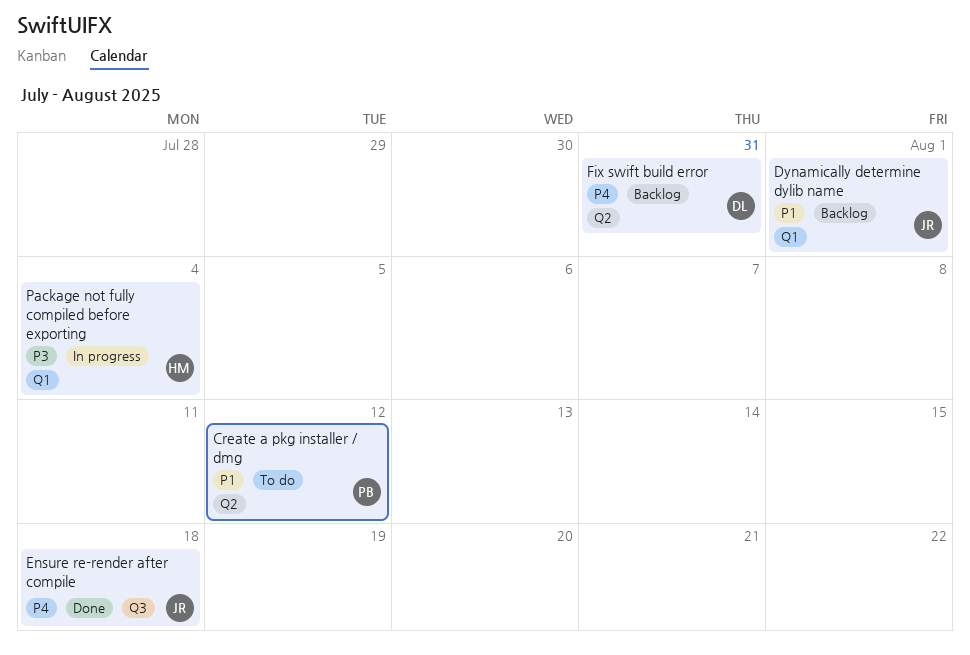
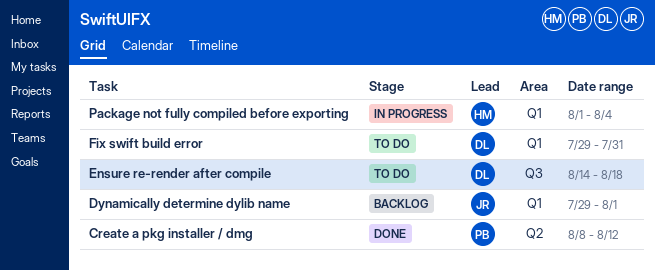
Create a pkg installer / dmg, status: To do -> Done
Ensure re-render after compile, status: Done -> To do
Ensure re-render after compile, owner: JR -> DL
Fix swift build error, status: Backlog -> To do
Fix swift build error, label: Q2 -> Q1

